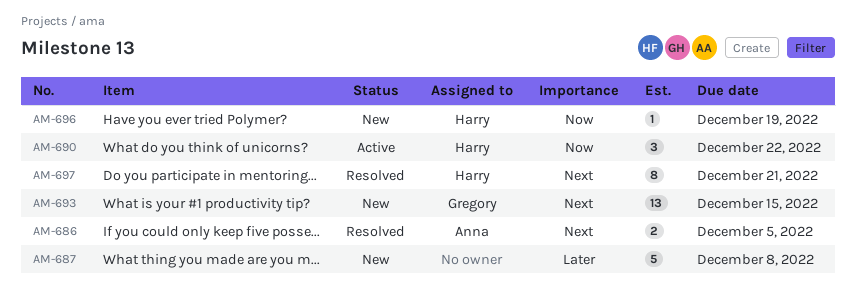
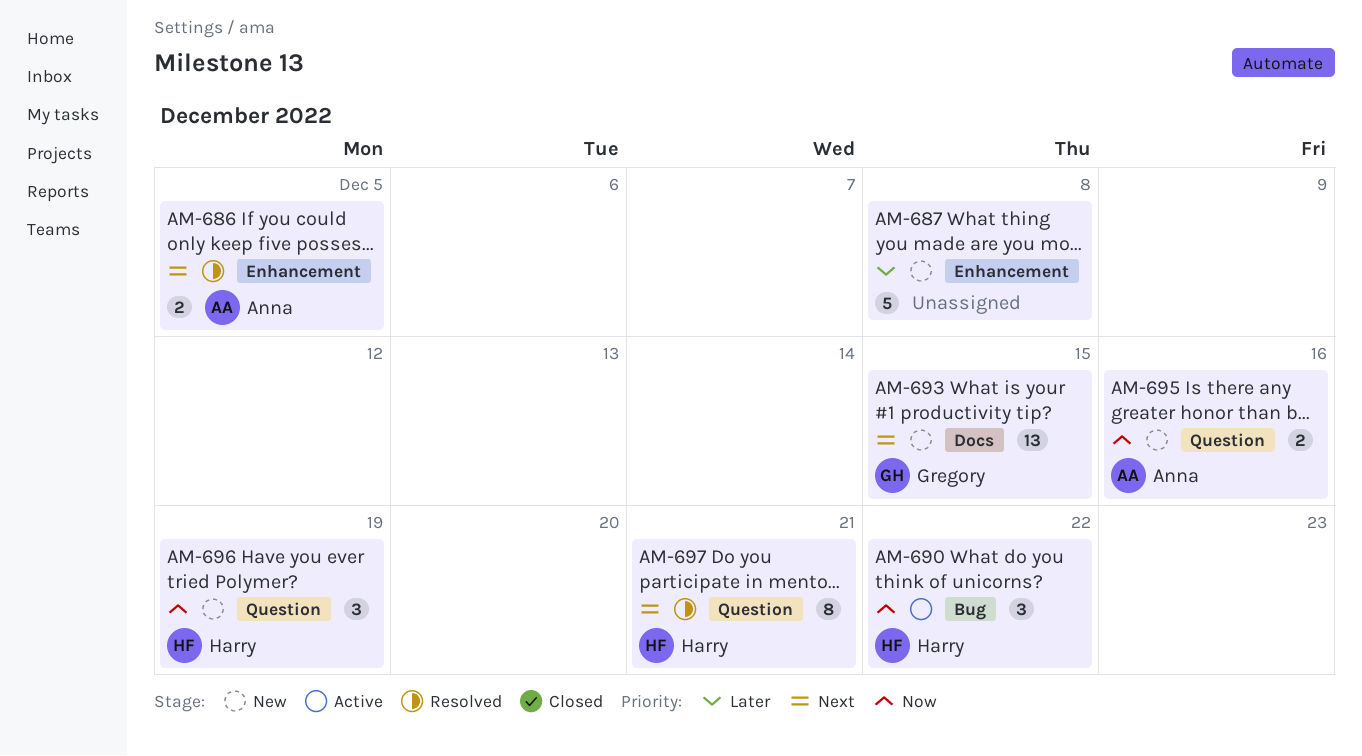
AM-695: none -> present
AM-696, estimate: 1 -> 3

